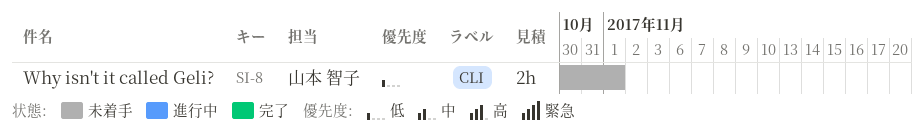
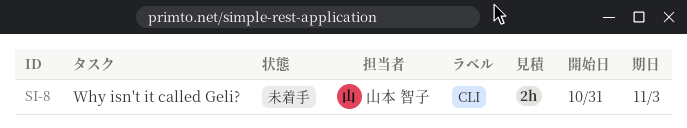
SI-8, start: Oct 30 -> Oct 31
SI-8, due: Nov 1 -> Nov 3

